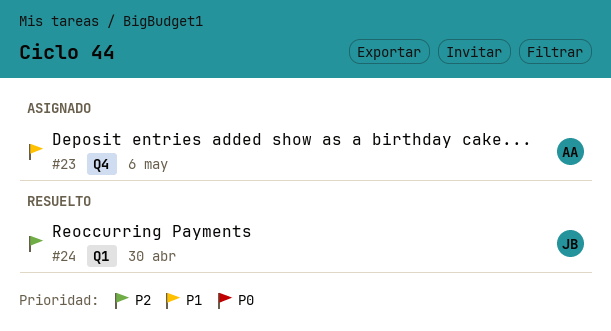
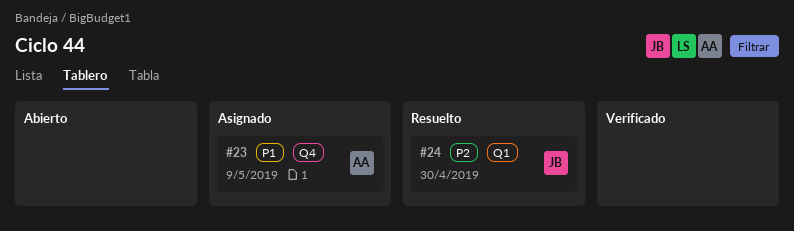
#23, due: May 6 -> May 9

